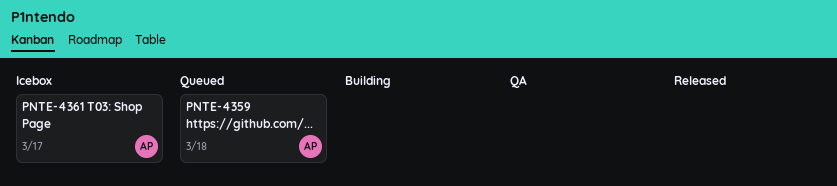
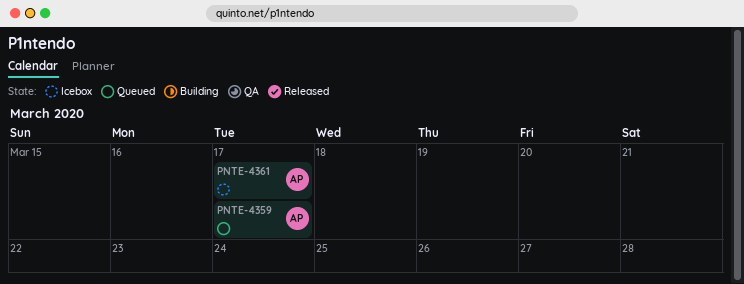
PNTE-4359, day: Mar 18 -> Mar 17

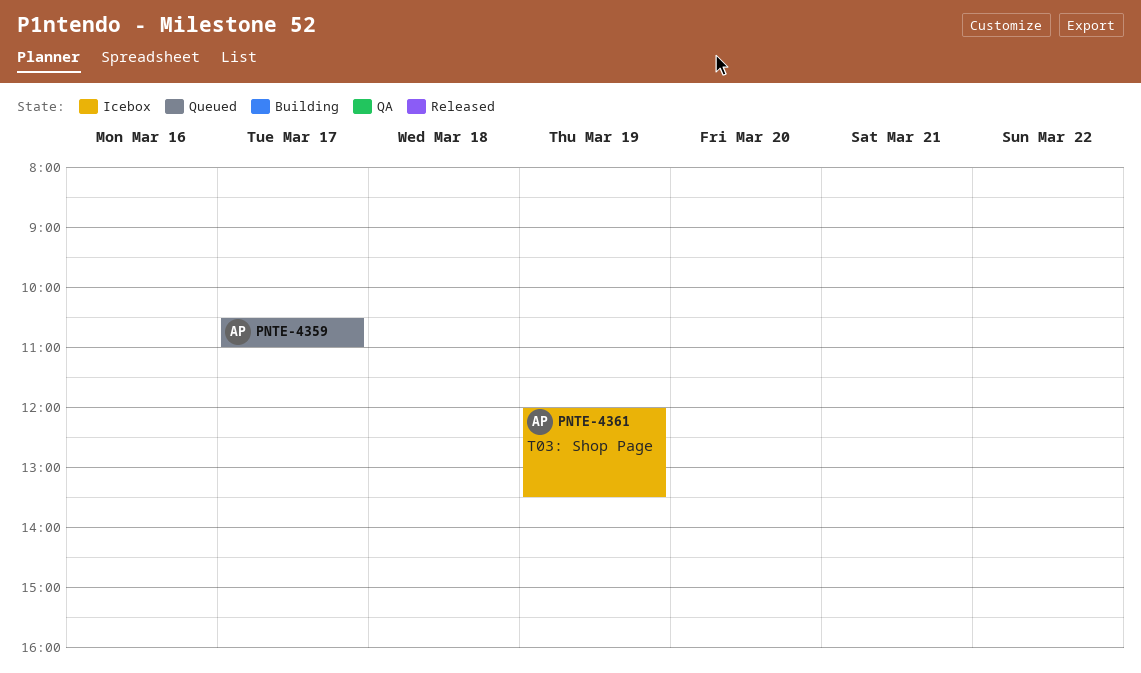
PNTE-4361, day: Mar 17 -> Mar 19

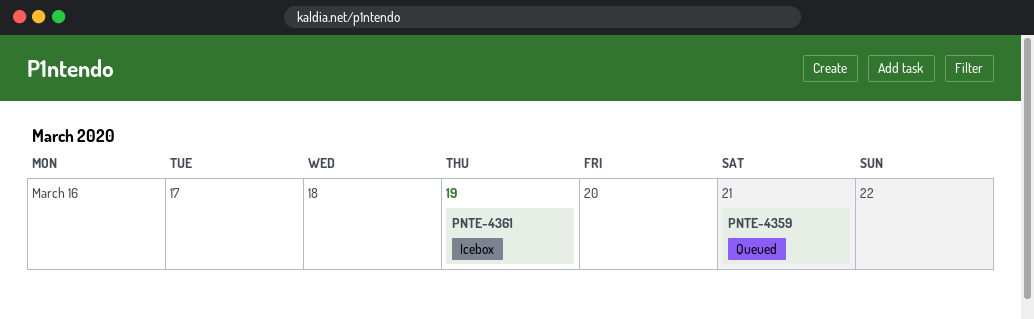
PNTE-4359, day: Mar 17 -> Mar 21

